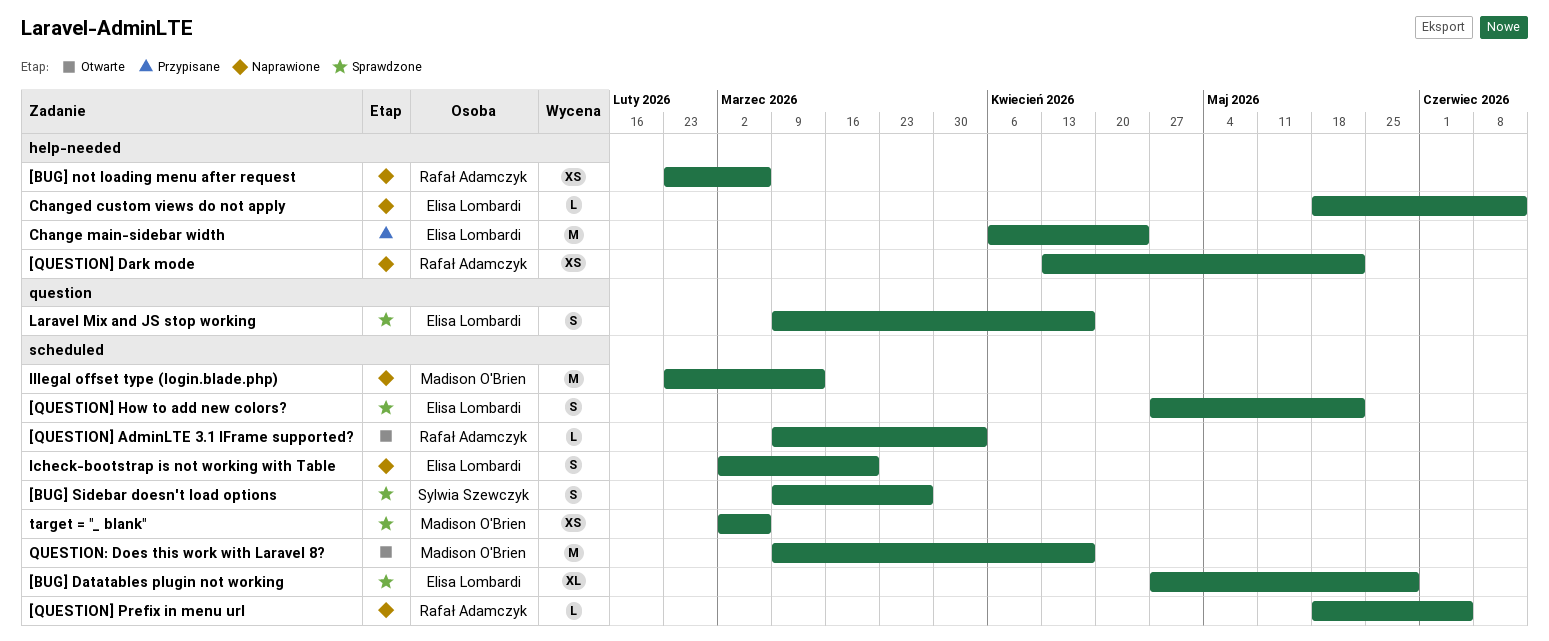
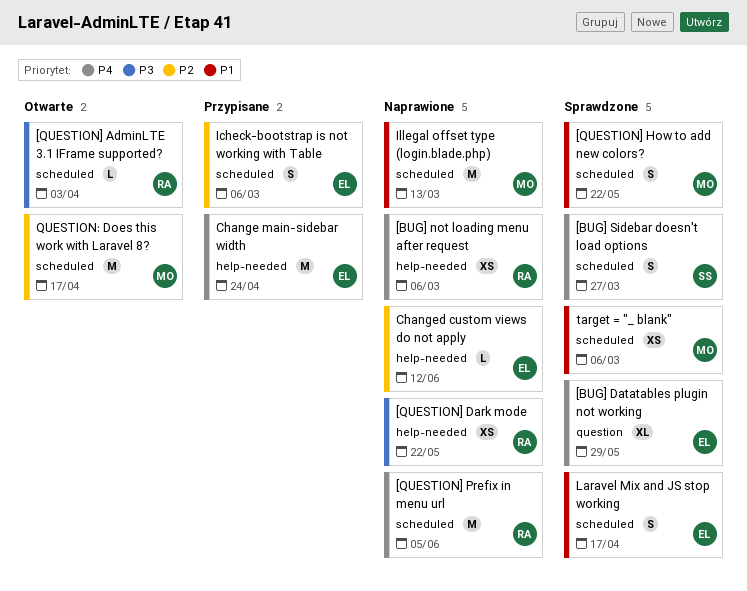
[BUG] Datatables plugin not working, label: scheduled -> question
[QUESTION] How to add new colors?, owner: Elisa Lombardi -> Madison O'Brien
[QUESTION] Prefix in menu url, estimate: L -> M
Icheck-bootstrap is not working with Table, status: Naprawione -> Przypisane
Icheck-bootstrap is not working with Table, due: Mar 20 -> Mar 6
Laravel Mix and JS stop working, label: question -> scheduled

